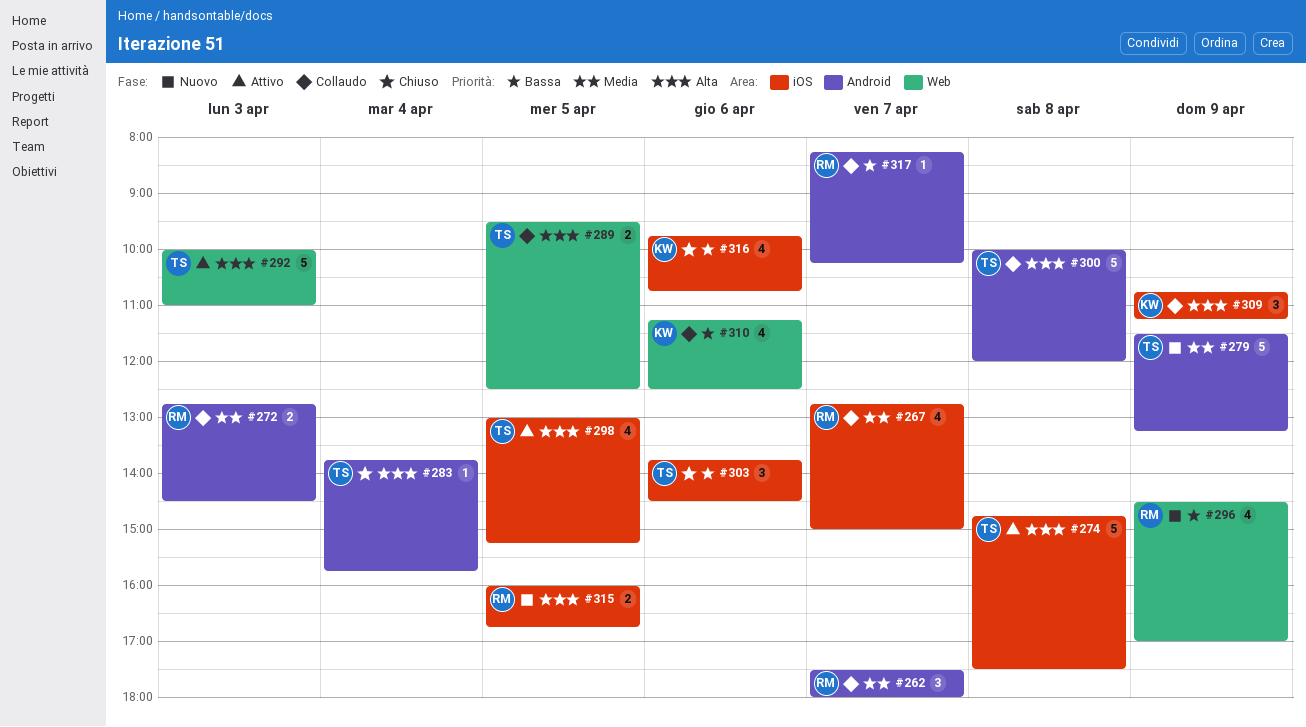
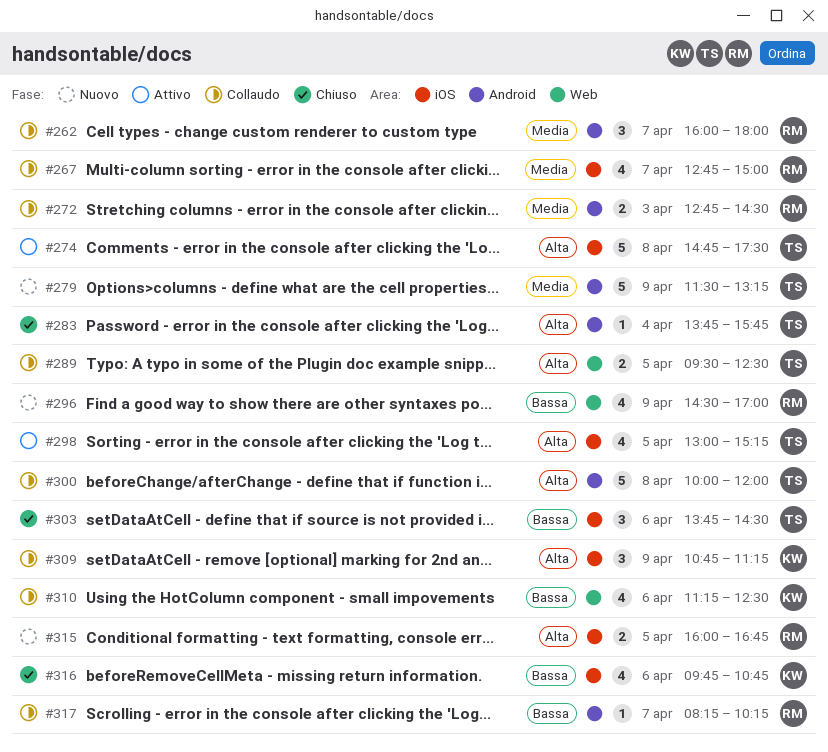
#262, begins: 17:30 -> 16:00
#292: present -> none

